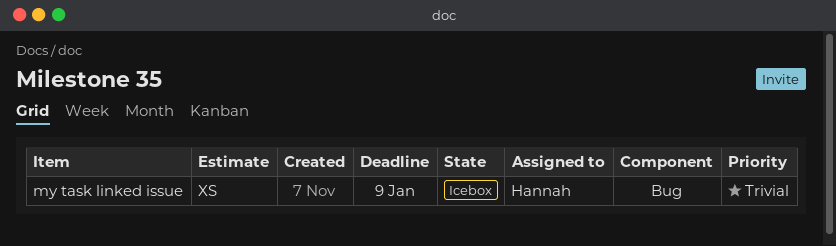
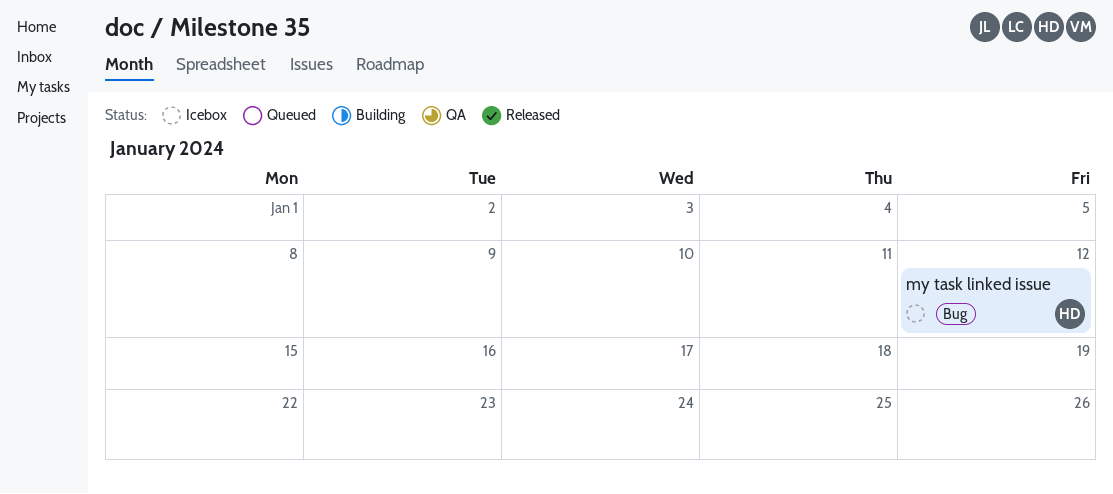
my task linked issue, due: Jan 9 -> Jan 12

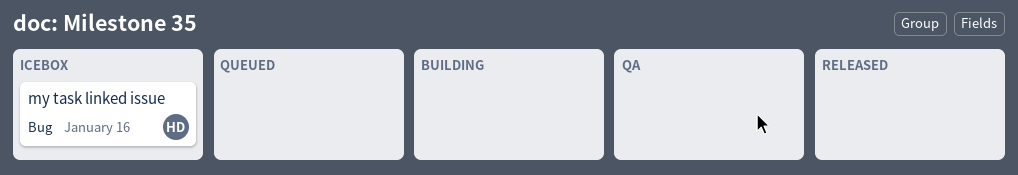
my task linked issue, due: Jan 12 -> Jan 16

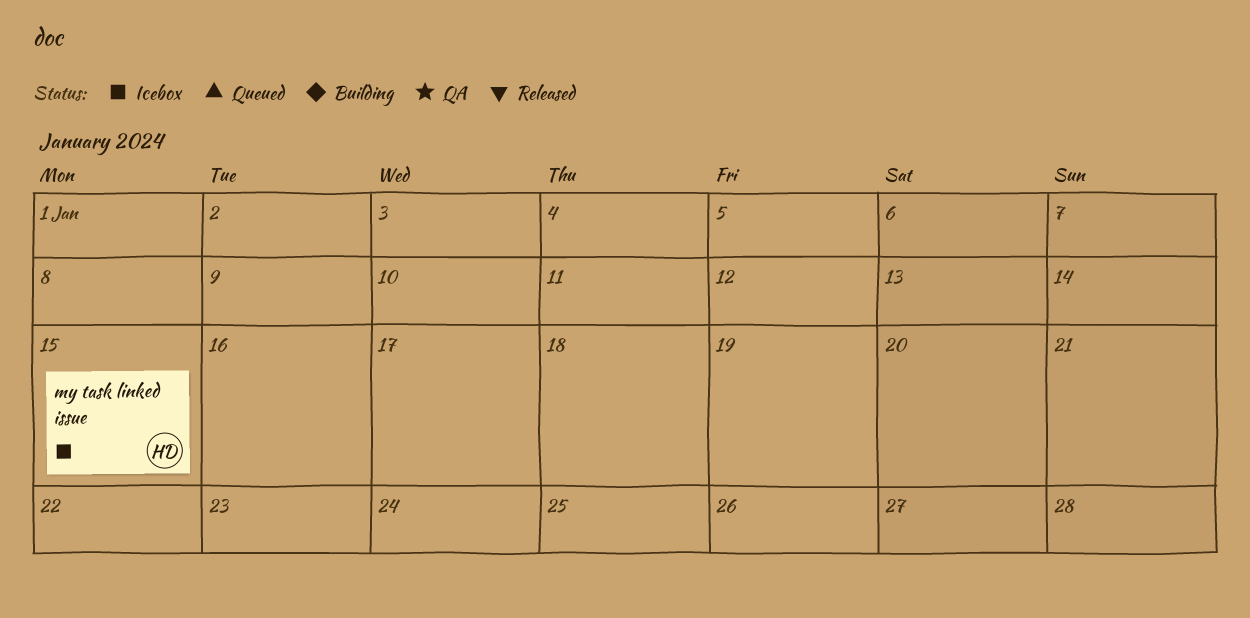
my task linked issue, due: Jan 16 -> Jan 15

